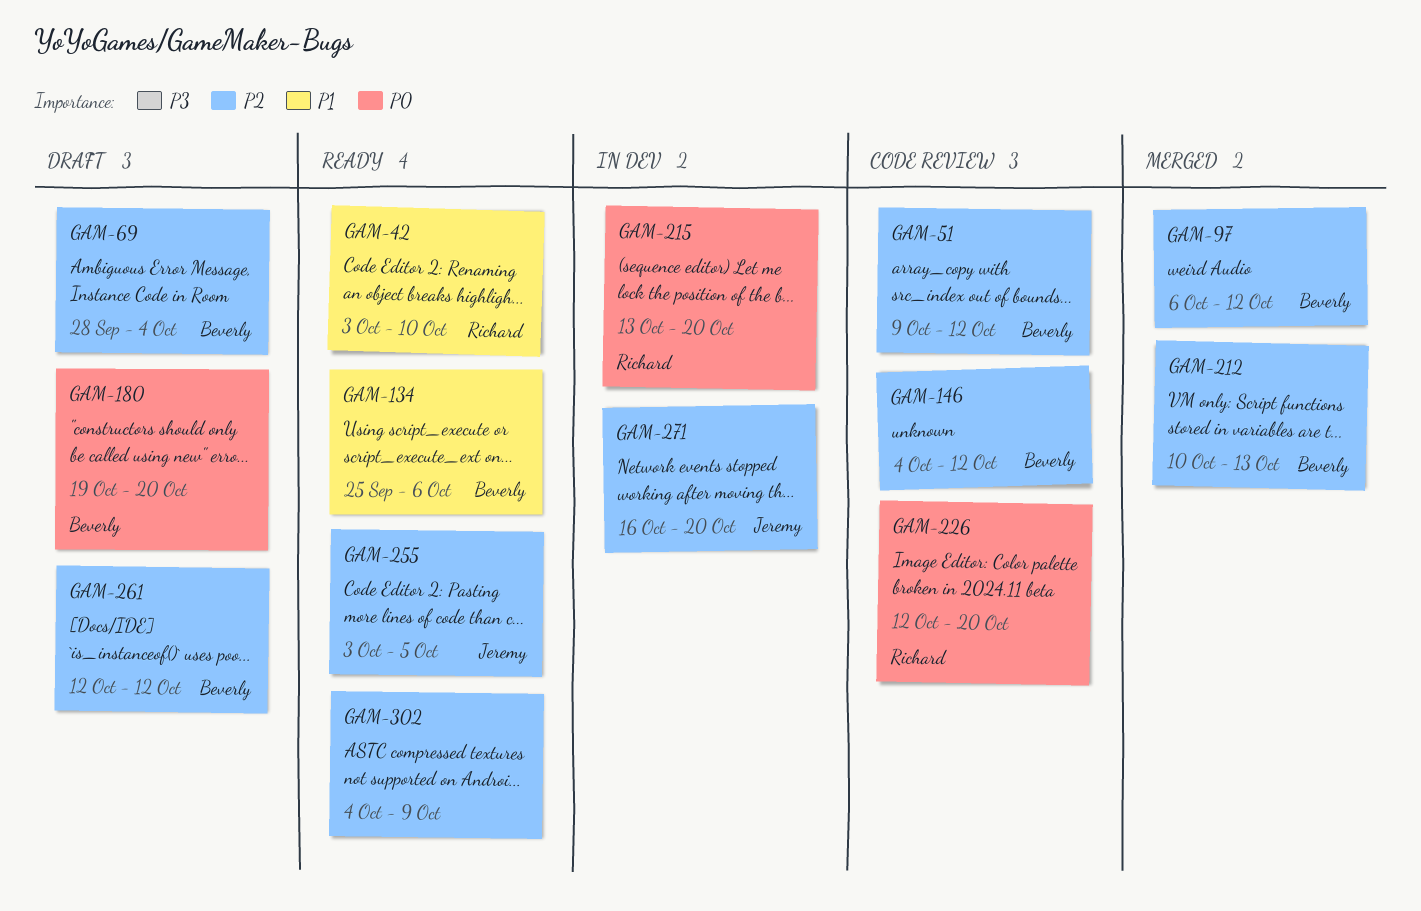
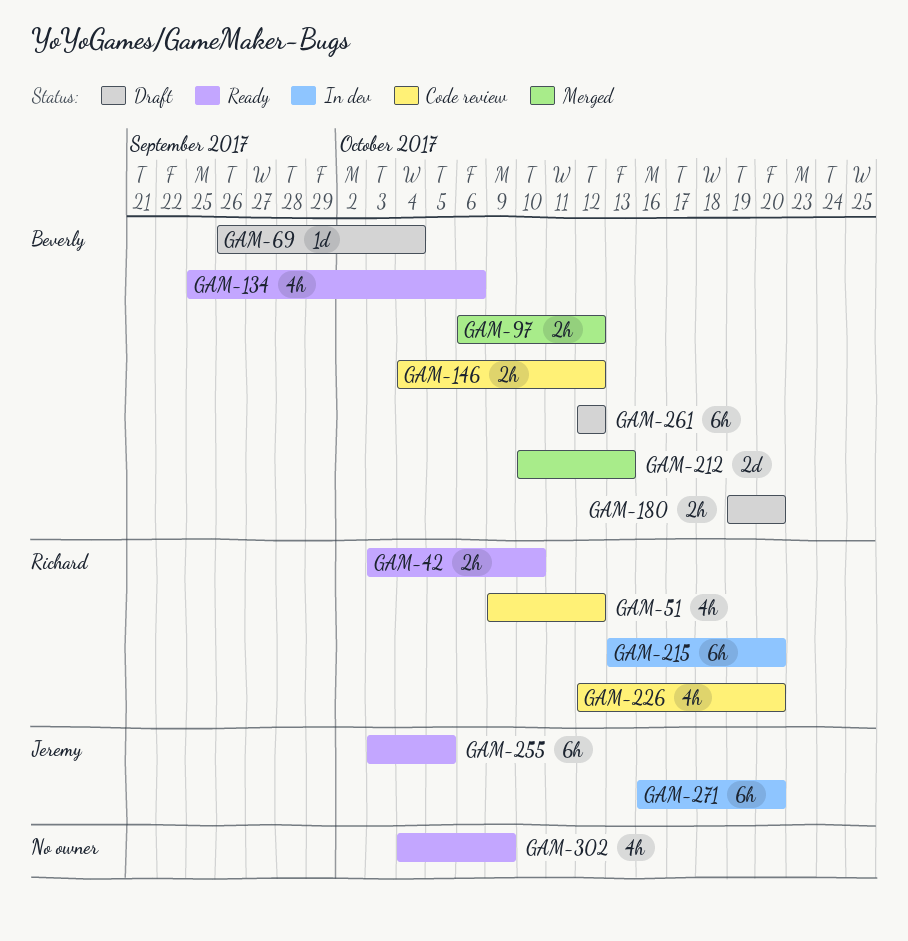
GAM-51, owner: Beverly -> Richard
GAM-69, start: Sep 28 -> Sep 26

